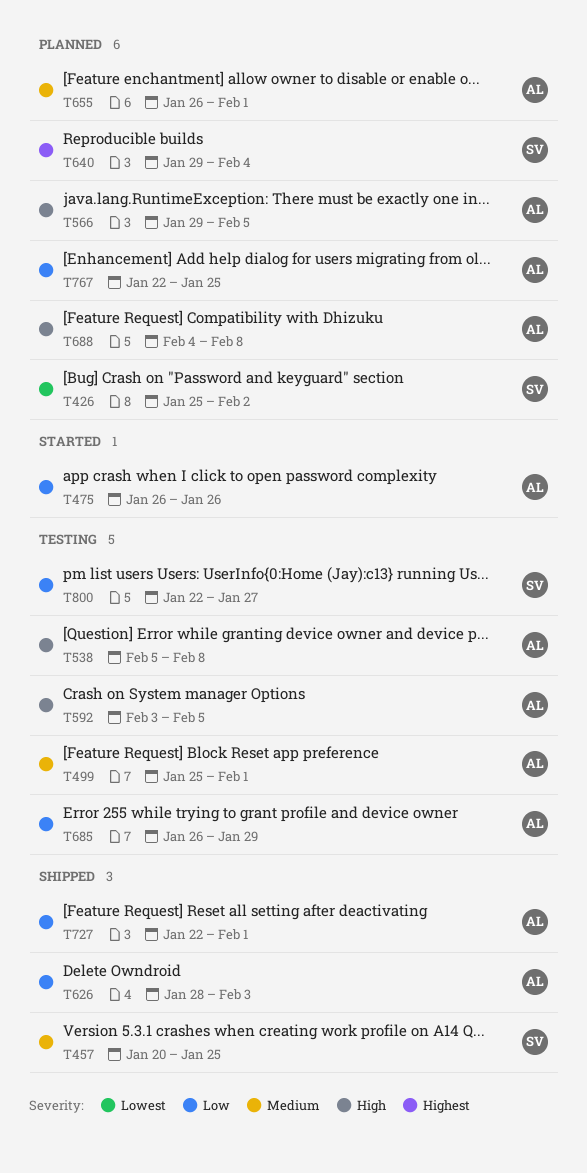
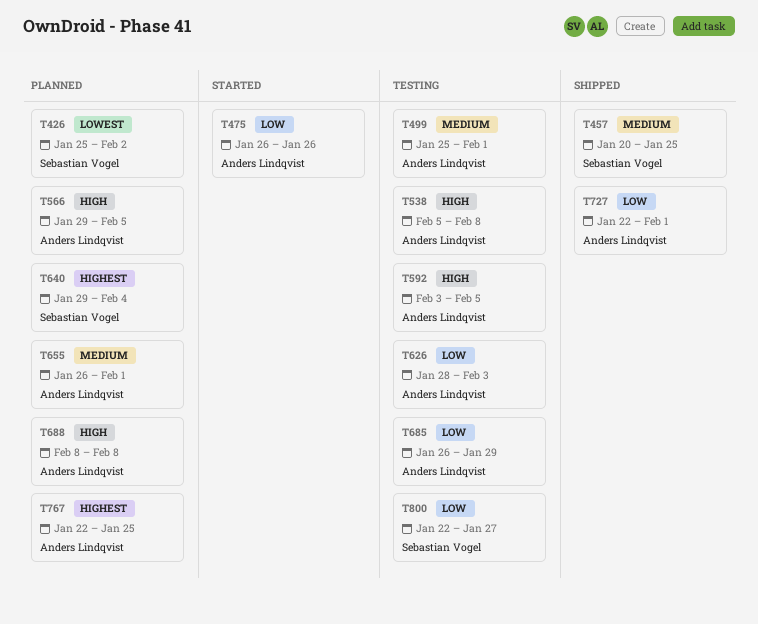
T626, status: Shipped -> Testing
T688, start: Feb 4 -> Feb 8
T767, priority: Low -> Highest

